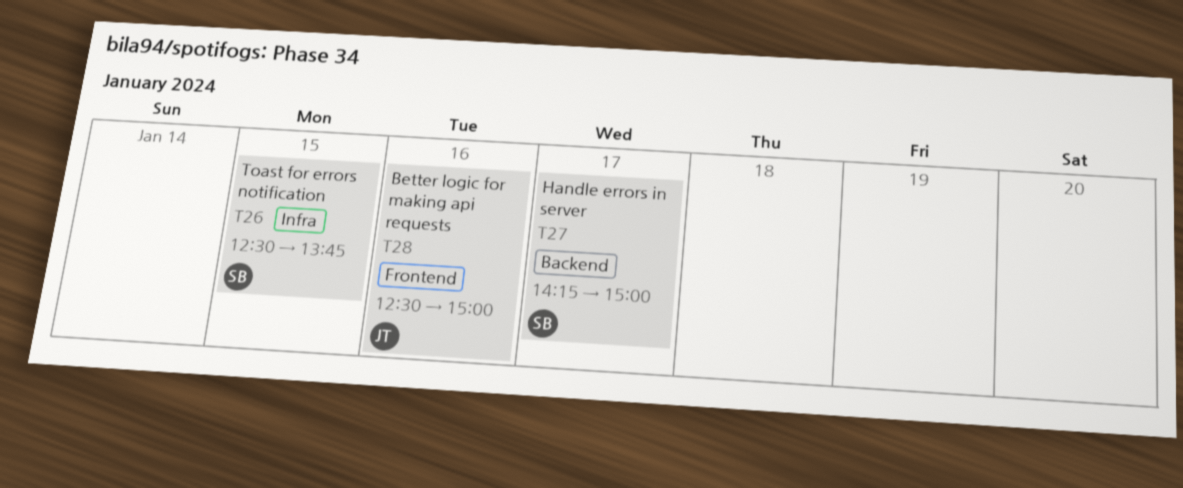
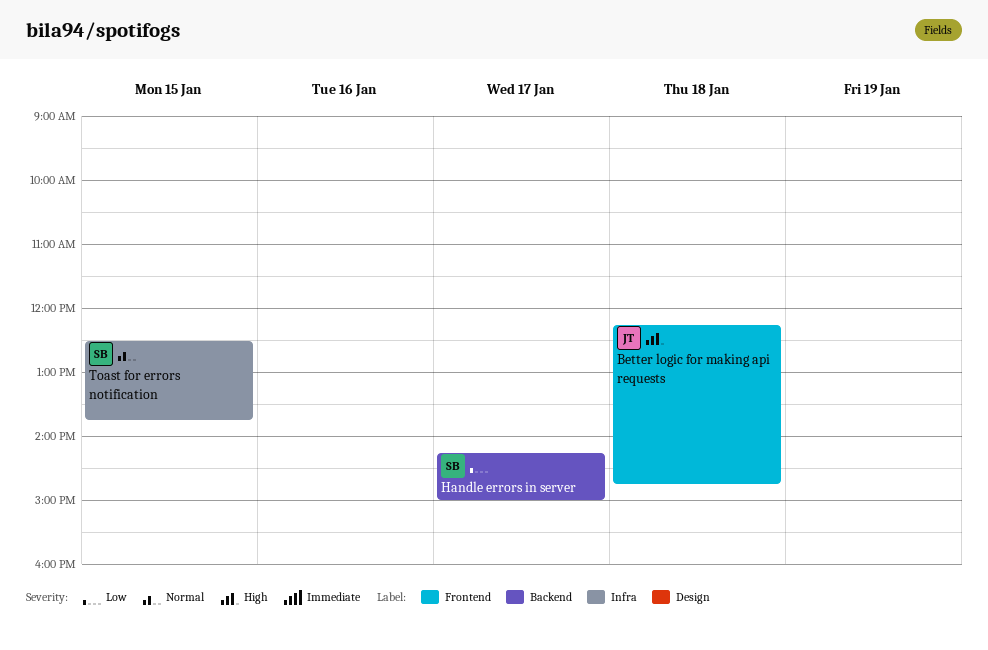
Better logic for making api requests, day: Jan 16 -> Jan 18
Better logic for making api requests, begins: 12:30 -> 12:15
Better logic for making api requests, ends: 15:00 -> 14:45

